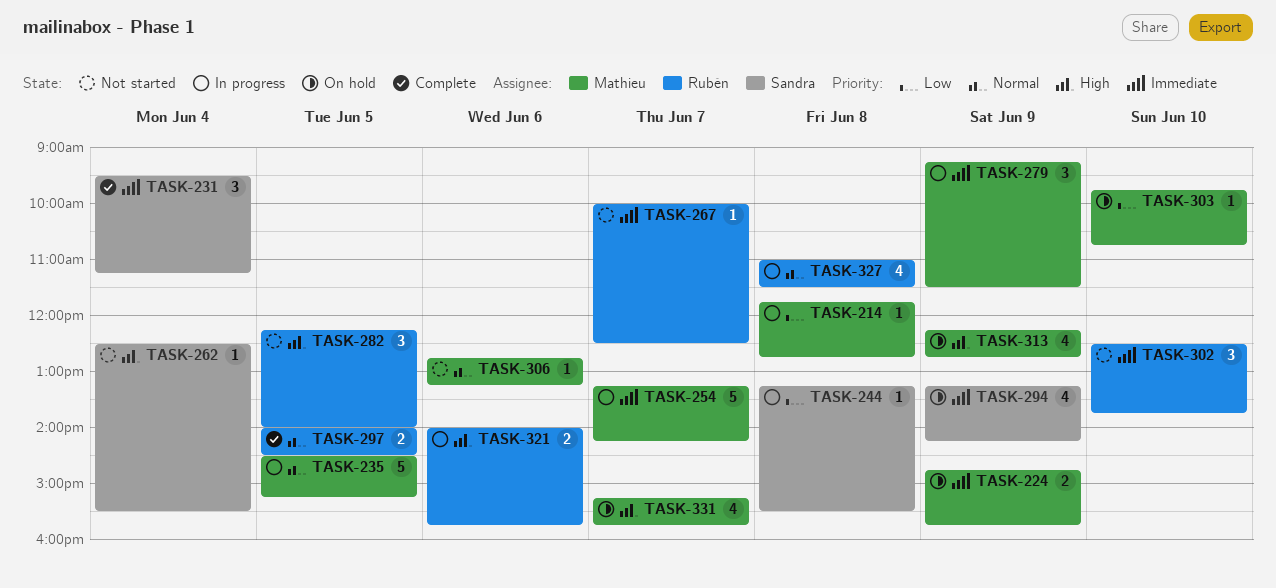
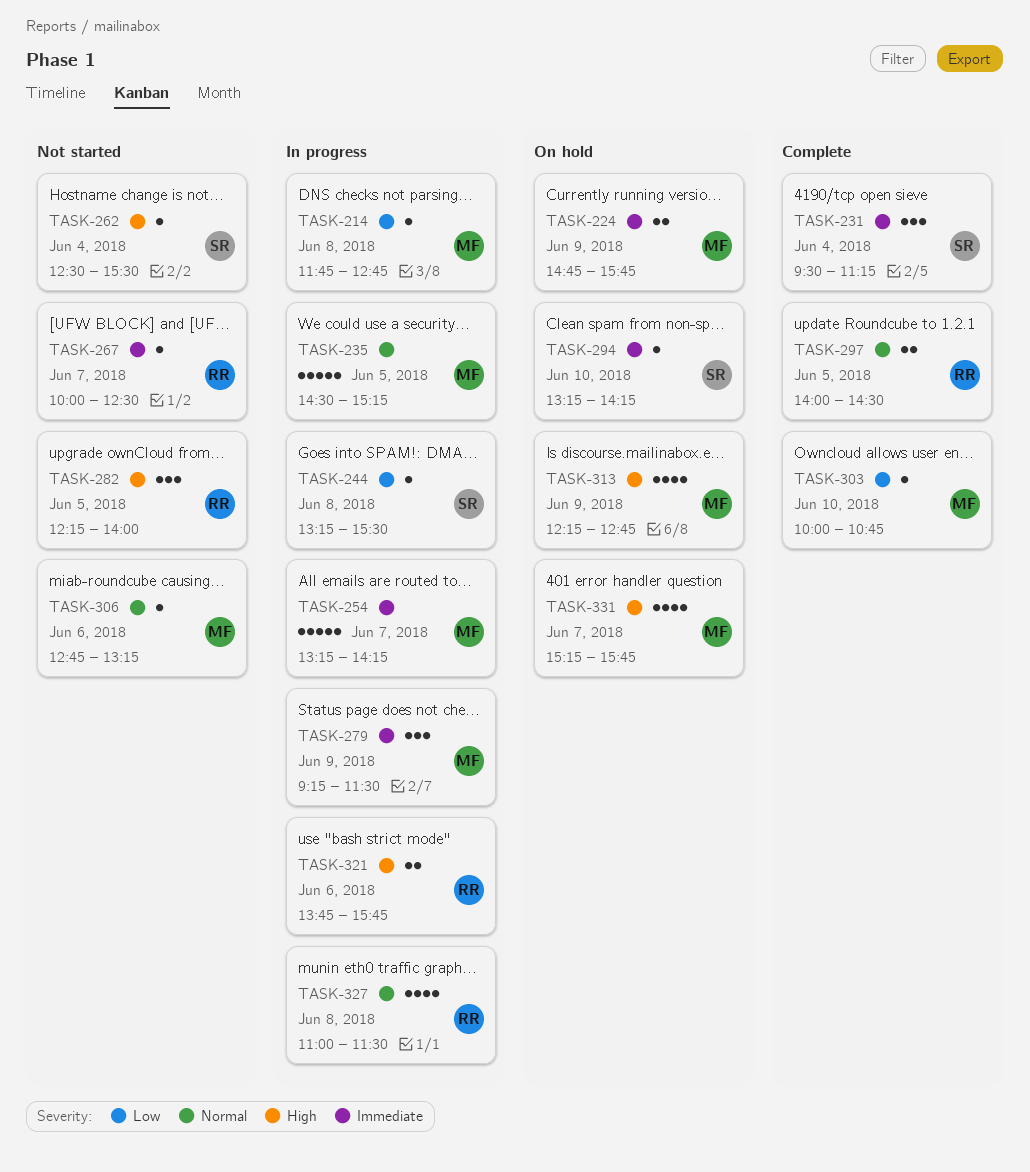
TASK-294, estimate: 4 -> 1
TASK-294, day: Jun 9 -> Jun 10
TASK-302: present -> none
TASK-303, status: On hold -> Complete
TASK-303, begins: 09:45 -> 10:00
TASK-321, begins: 14:00 -> 13:45

